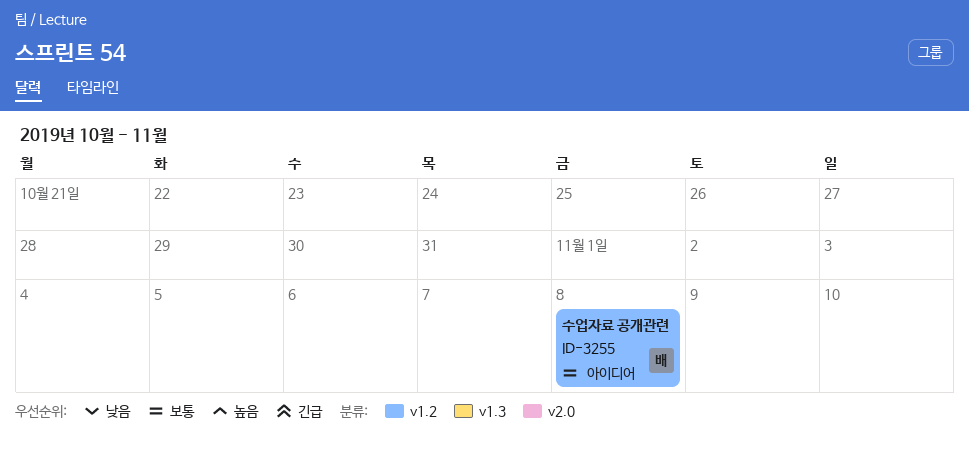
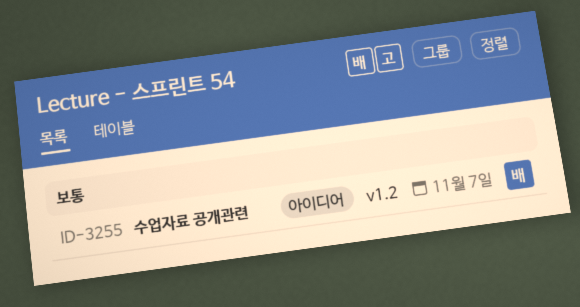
ID-3255, due: Nov 8 -> Nov 7

